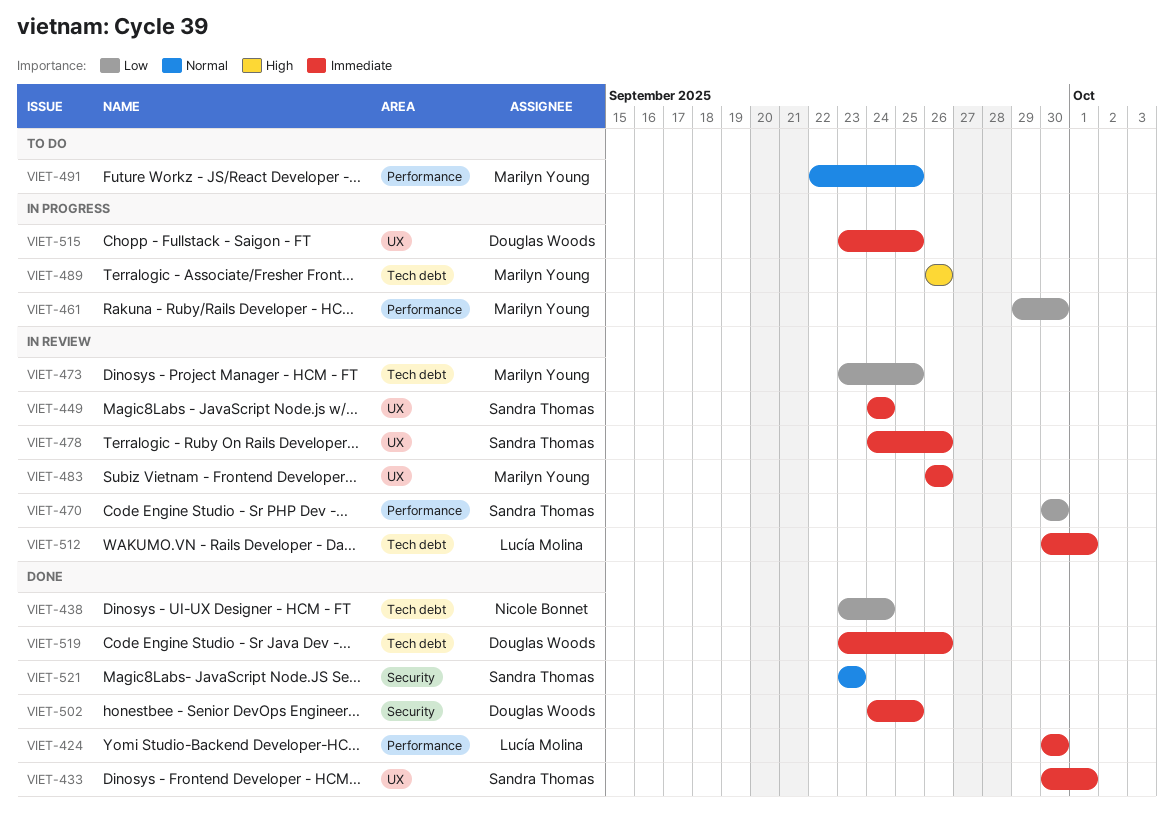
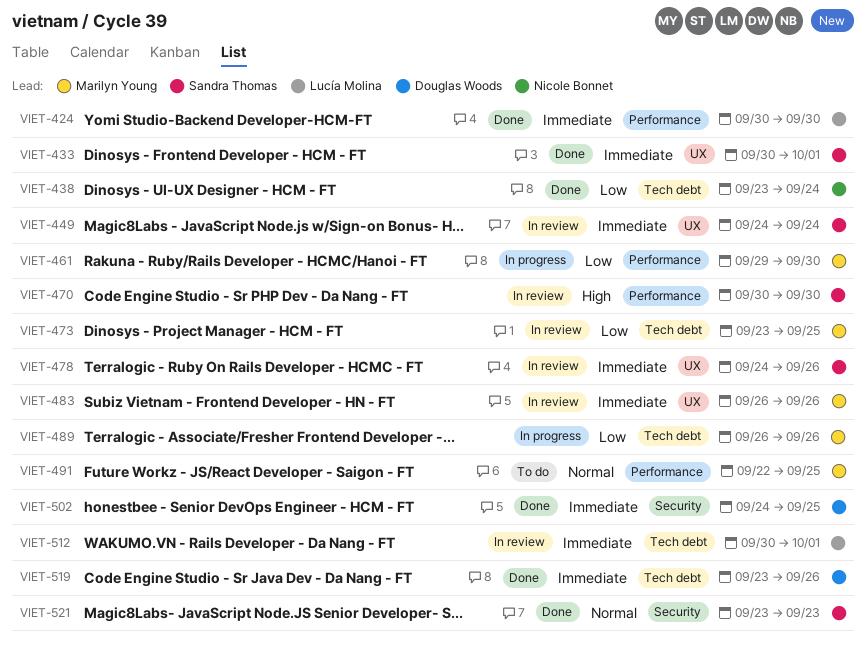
VIET-470, priority: Low -> High
VIET-489, priority: High -> Low
VIET-515: present -> none

